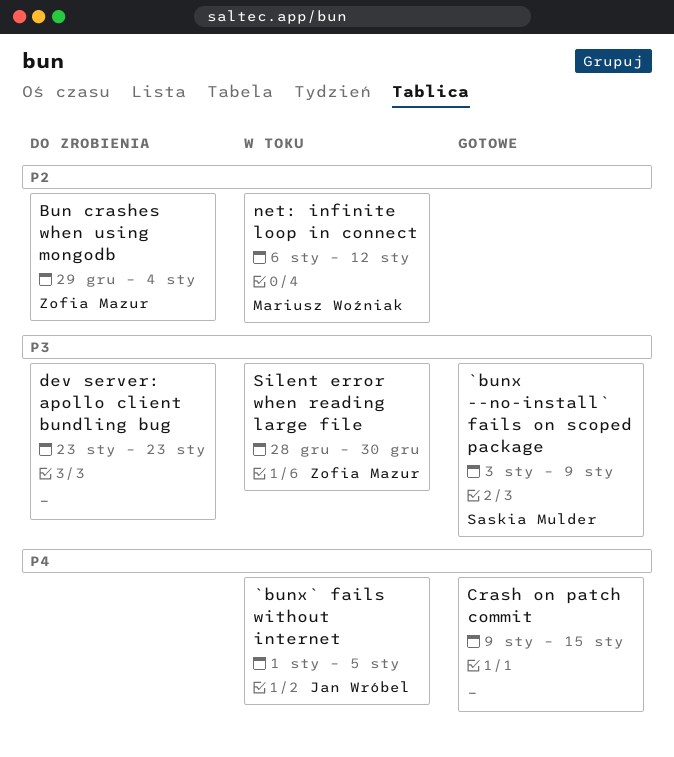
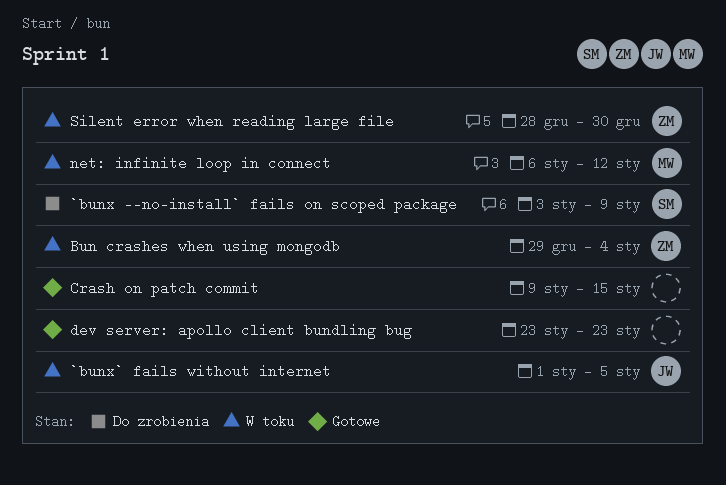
`bunx --no-install` fails on scoped package, status: Gotowe -> Do zrobienia
Bun crashes when using mongodb, status: Do zrobienia -> W toku
dev server: apollo client bundling bug, status: Do zrobienia -> Gotowe

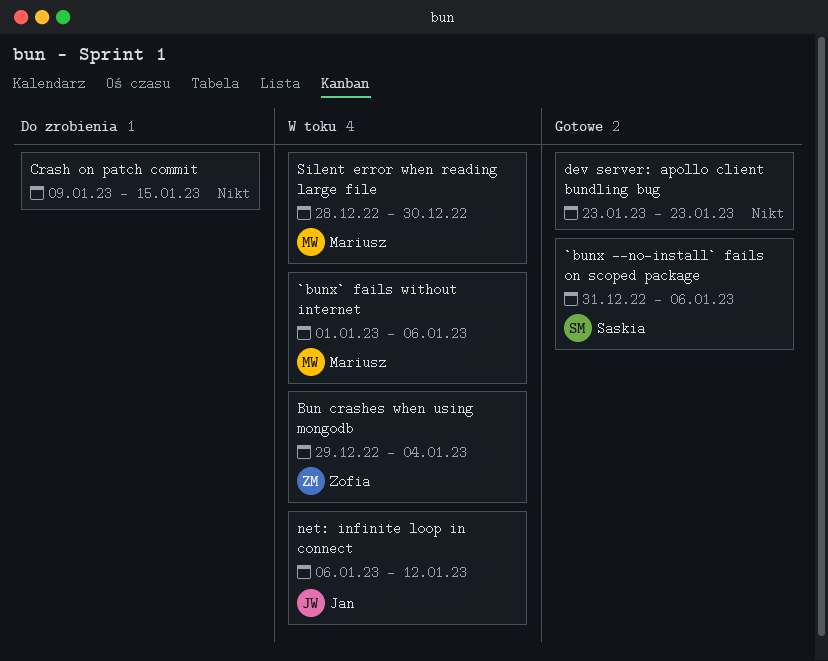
`bunx --no-install` fails on scoped package, status: Do zrobienia -> Gotowe
`bunx --no-install` fails on scoped package, start: Jan 3 -> Dec 31
`bunx --no-install` fails on scoped package, due: Jan 9 -> Jan 6
`bunx` fails without internet, owner: Jan -> Mariusz
`bunx` fails without internet, due: Jan 5 -> Jan 6
Crash on patch commit, status: Gotowe -> Do zrobienia
net: infinite loop in connect, owner: Mariusz -> Jan
Silent error when reading large file, owner: Zofia -> Mariusz

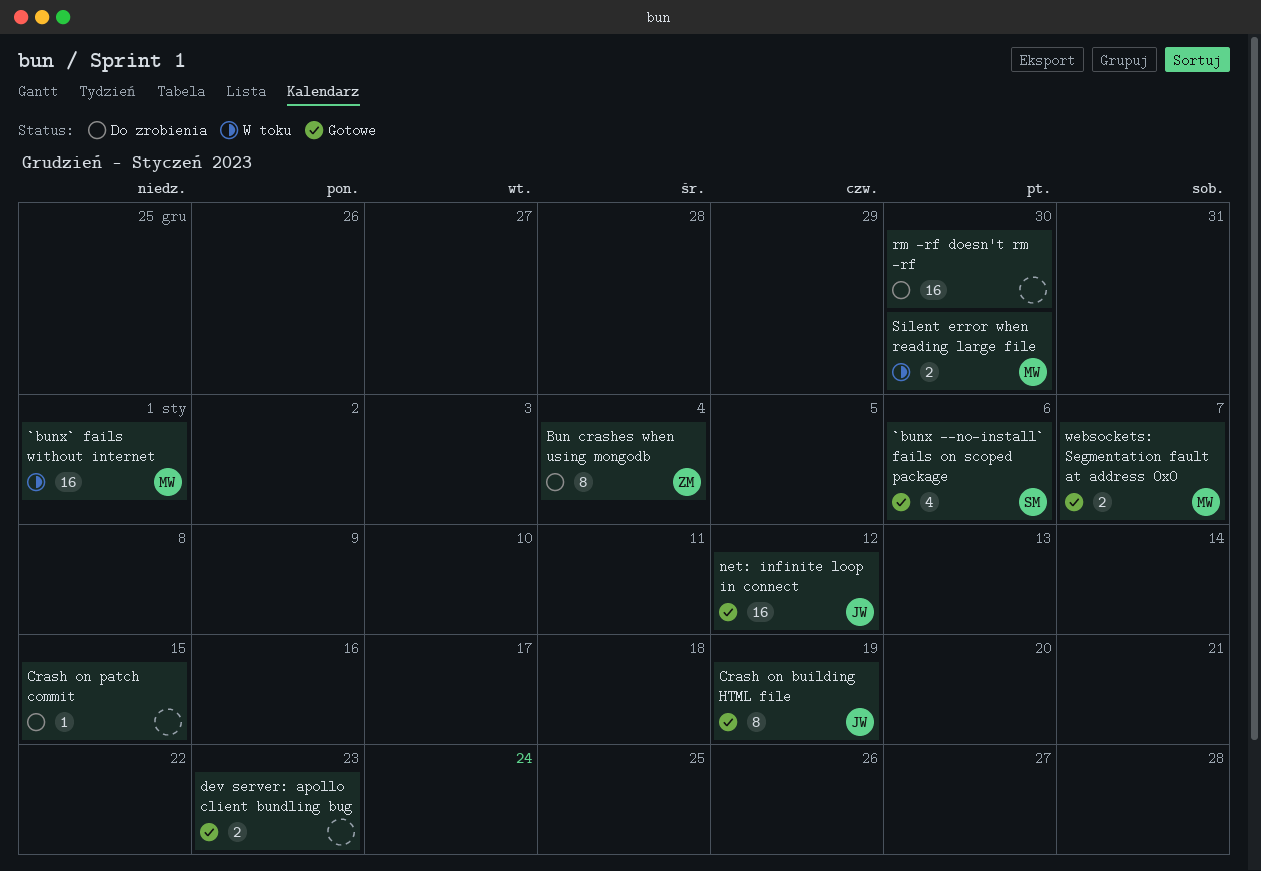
`bunx` fails without internet, due: Jan 6 -> Jan 1
Bun crashes when using mongodb, status: W toku -> Do zrobienia
Crash on building HTML file: none -> present
net: infinite loop in connect, status: W toku -> Gotowe
rm -rf doesn't rm -rf: none -> present
websockets: Segmentation fault at address 0x0: none -> present

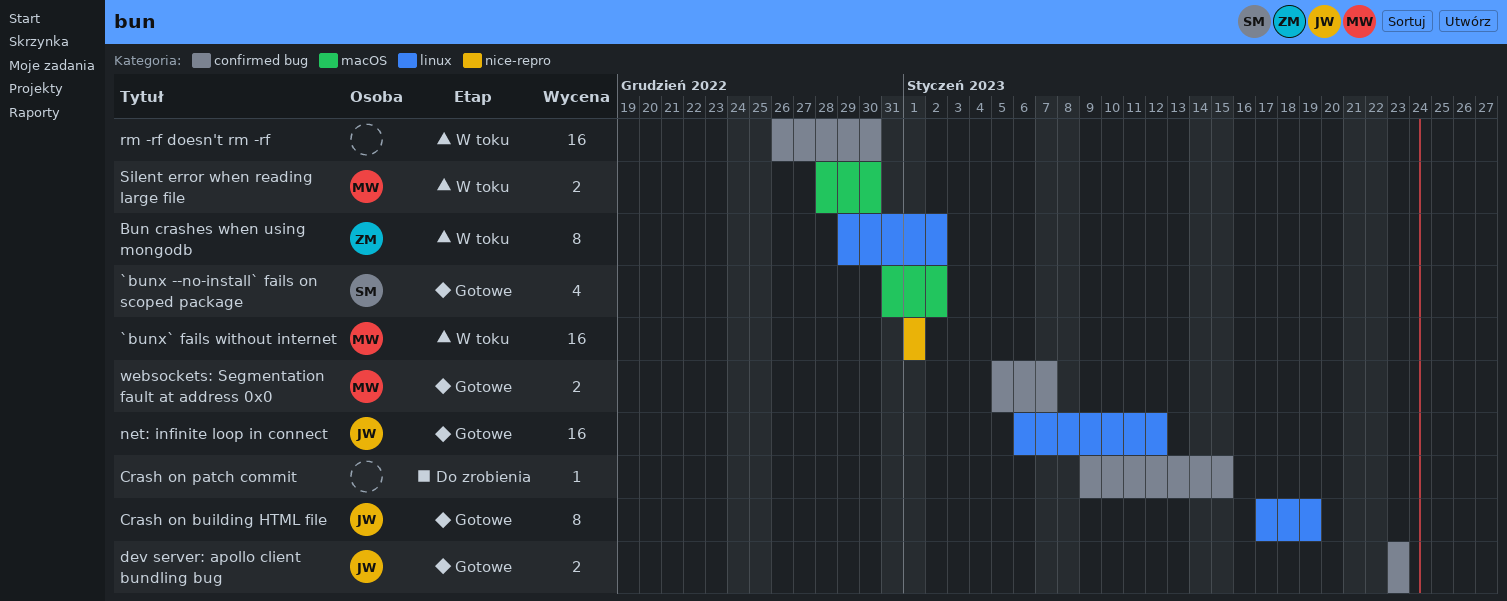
`bunx --no-install` fails on scoped package, due: Jan 6 -> Jan 2
Bun crashes when using mongodb, status: Do zrobienia -> W toku
Bun crashes when using mongodb, due: Jan 4 -> Jan 2
dev server: apollo client bundling bug, owner: none -> JW
rm -rf doesn't rm -rf, status: Do zrobienia -> W toku

